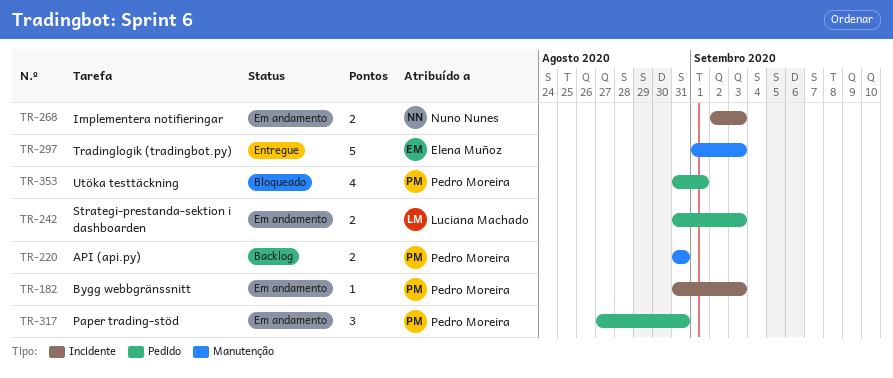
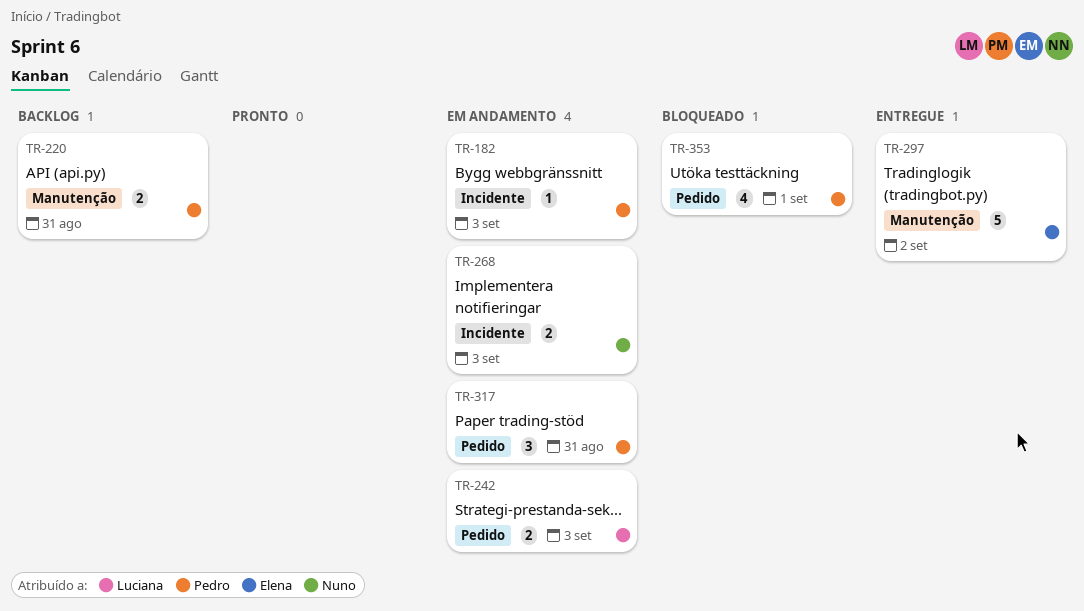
TR-297, due: Sep 3 -> Sep 2

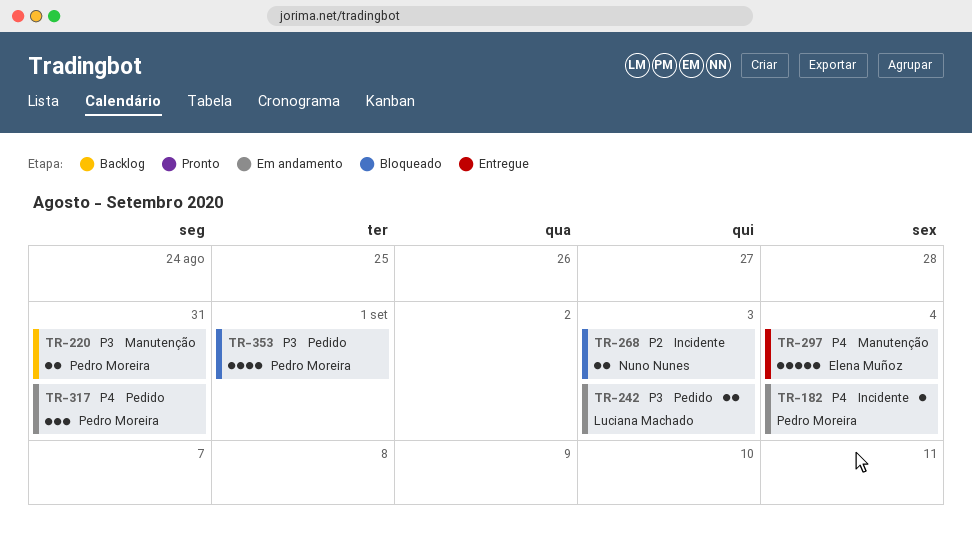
TR-182, due: Sep 3 -> Sep 4
TR-268, status: Em andamento -> Bloqueado
TR-297, due: Sep 2 -> Sep 4

